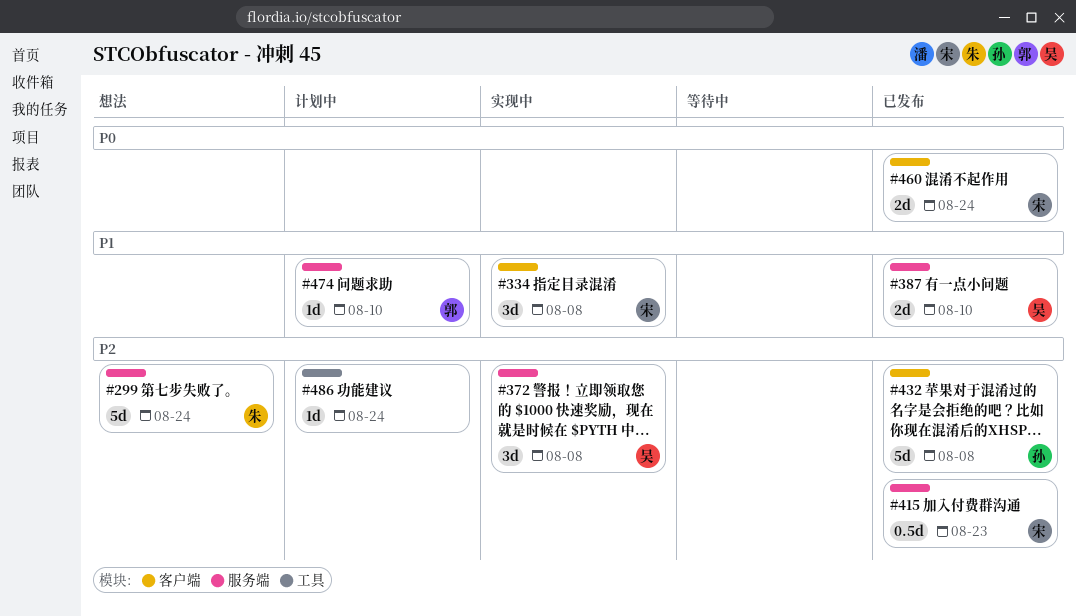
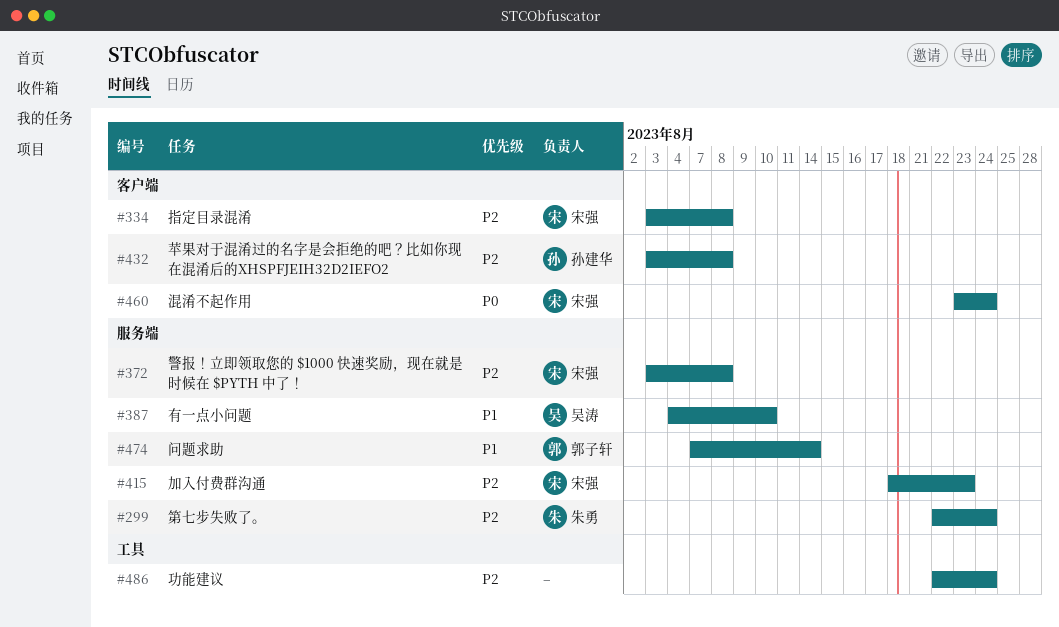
#334, priority: P1 -> P2
#372, owner: 吴涛 -> 宋强
#474, due: Aug 10 -> Aug 14

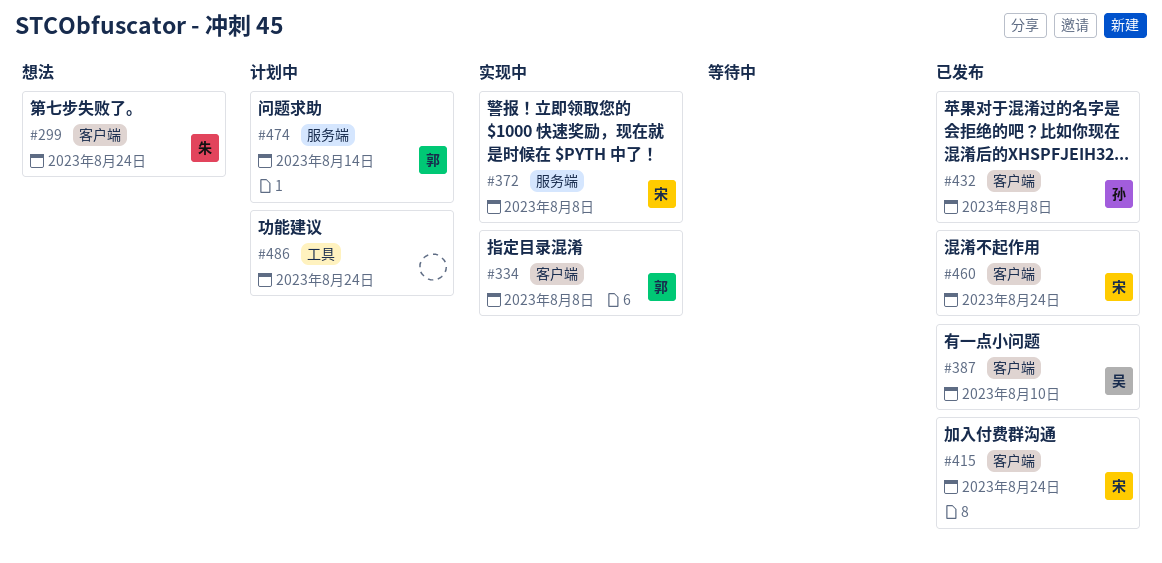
#299, label: 服务端 -> 客户端
#334, owner: 宋强 -> 郭子轩
#387, label: 服务端 -> 客户端
#415, label: 服务端 -> 客户端
#415, due: Aug 23 -> Aug 24

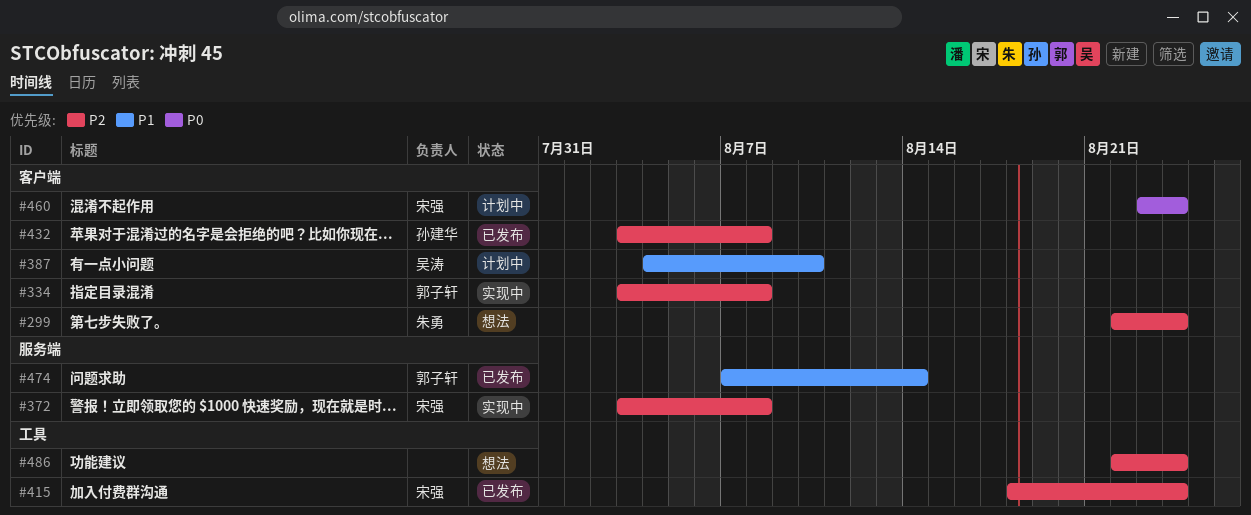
#387, status: 已发布 -> 计划中
#415, label: 客户端 -> 工具
#460, status: 已发布 -> 计划中
#474, status: 计划中 -> 已发布
#486, status: 计划中 -> 想法

